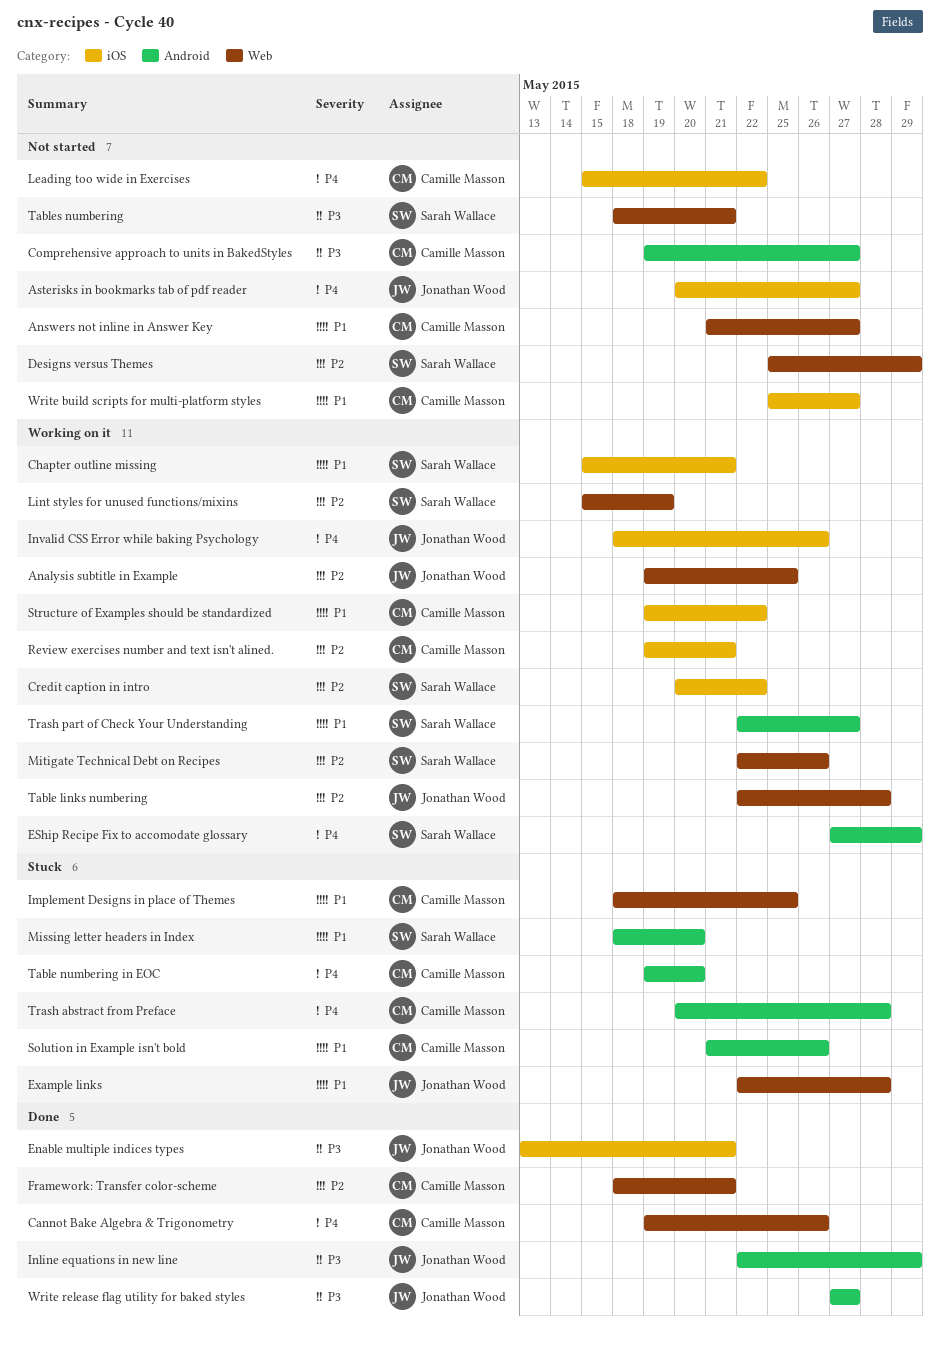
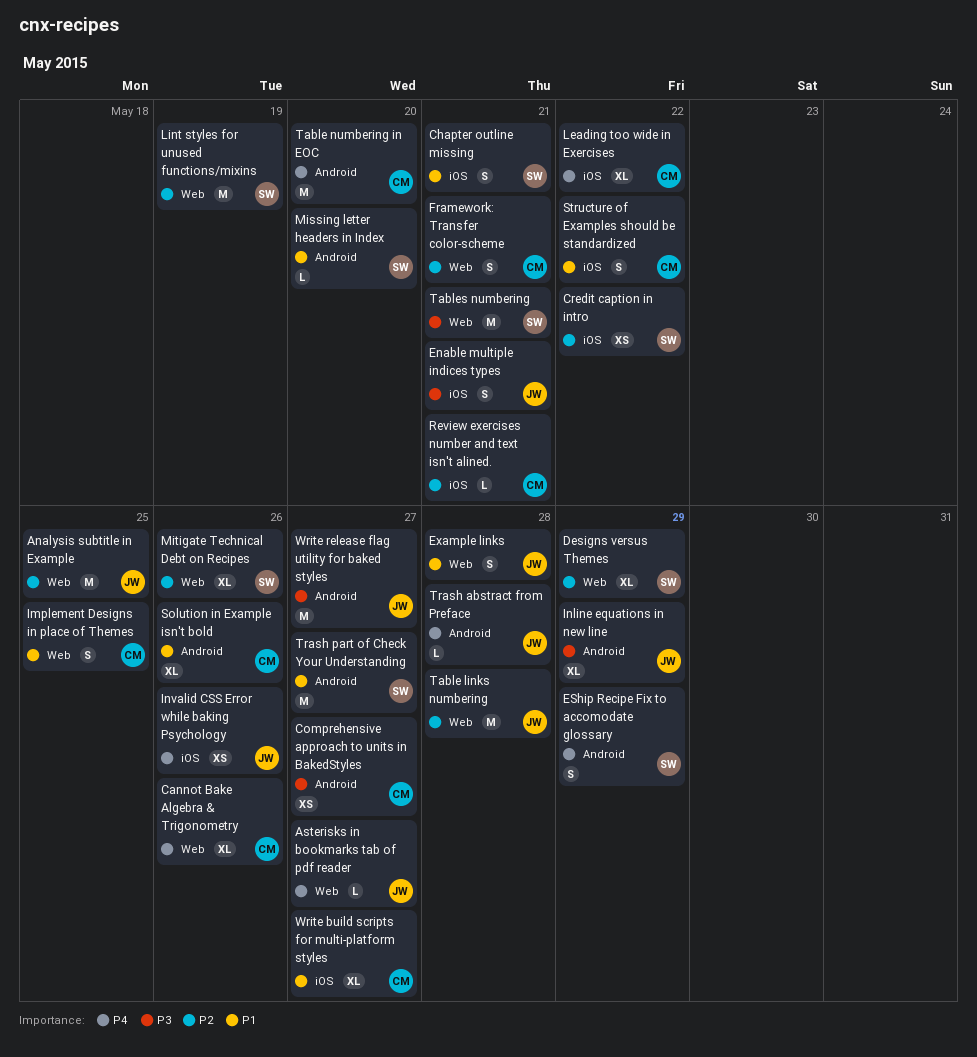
Answers not inline in Answer Key: present -> none
Asterisks in bookmarks tab of pdf reader, label: iOS -> Web
Trash abstract from Preface, owner: Camille Masson -> Jonathan Wood

